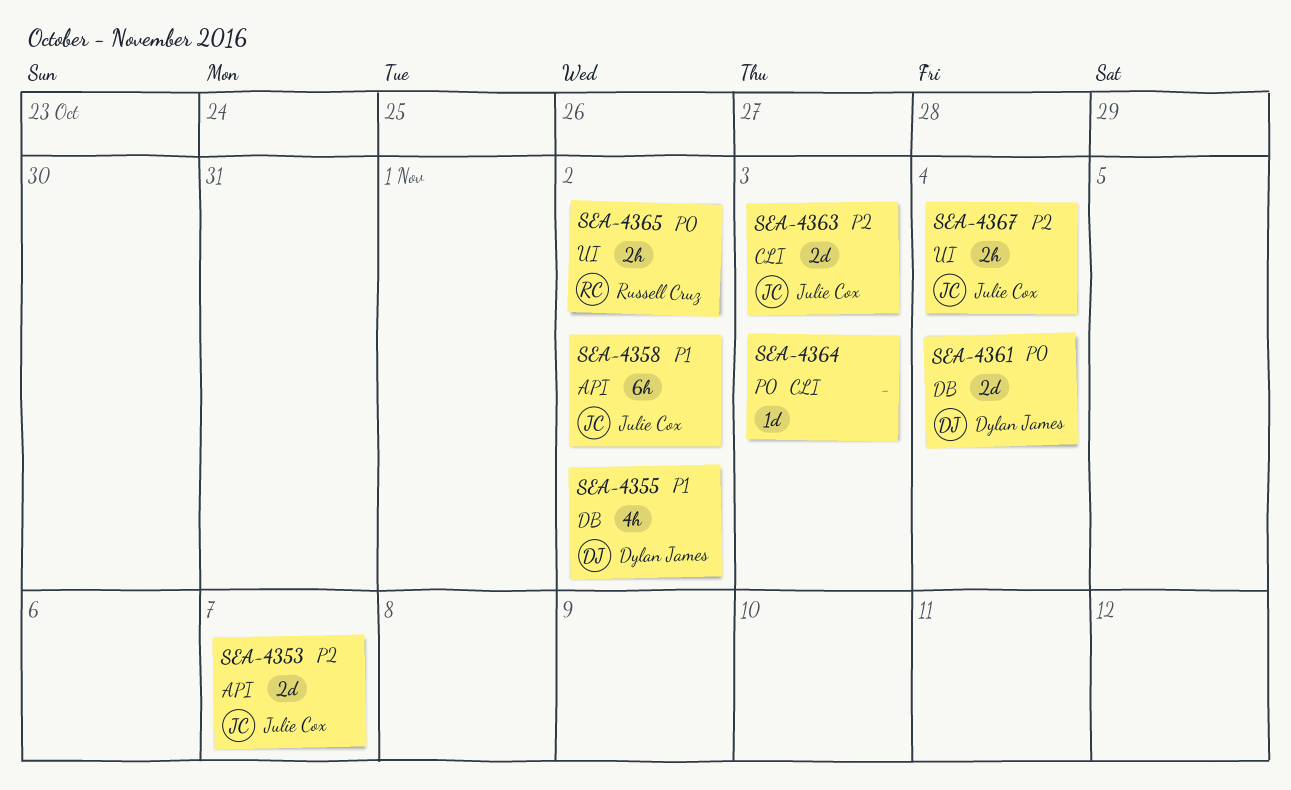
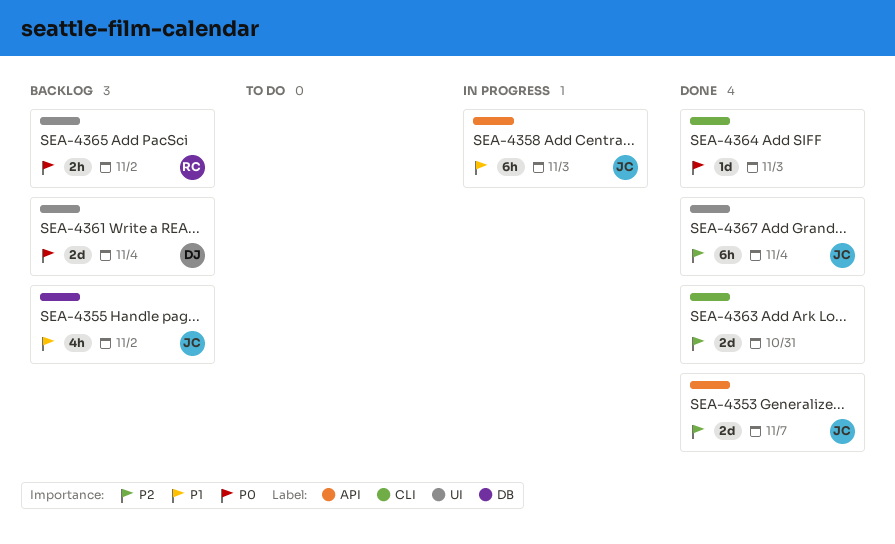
SEA-4355, owner: Dylan James -> Julie Cox
SEA-4358, due: Nov 2 -> Nov 3
SEA-4361, label: DB -> UI
SEA-4363, owner: Julie Cox -> none
SEA-4363, due: Nov 3 -> Oct 31
SEA-4367, estimate: 2h -> 6h

